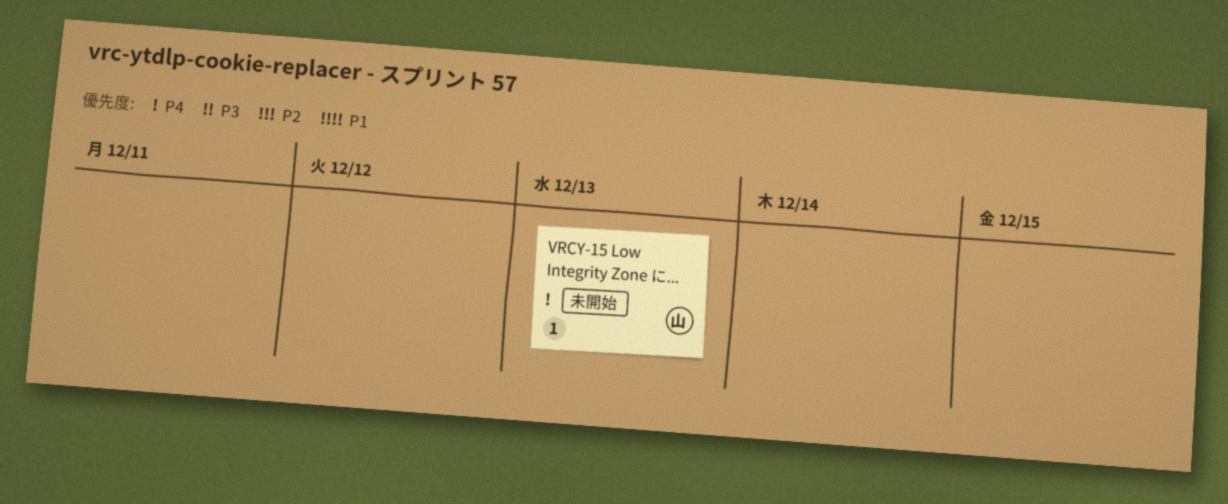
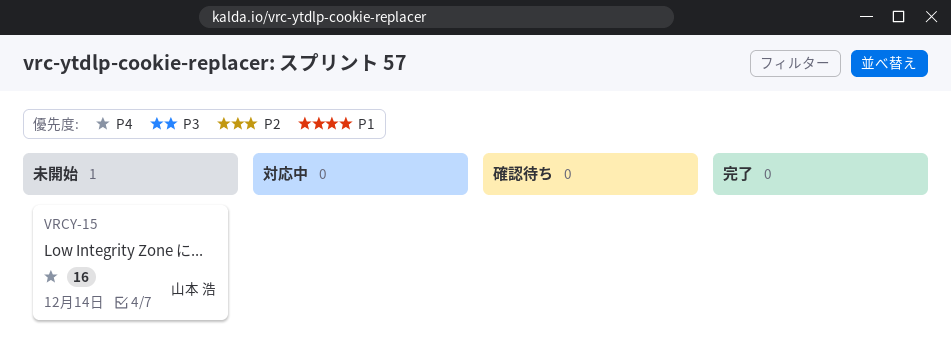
VRCY-15, estimate: 1 -> 16
VRCY-15, due: Dec 13 -> Dec 14

